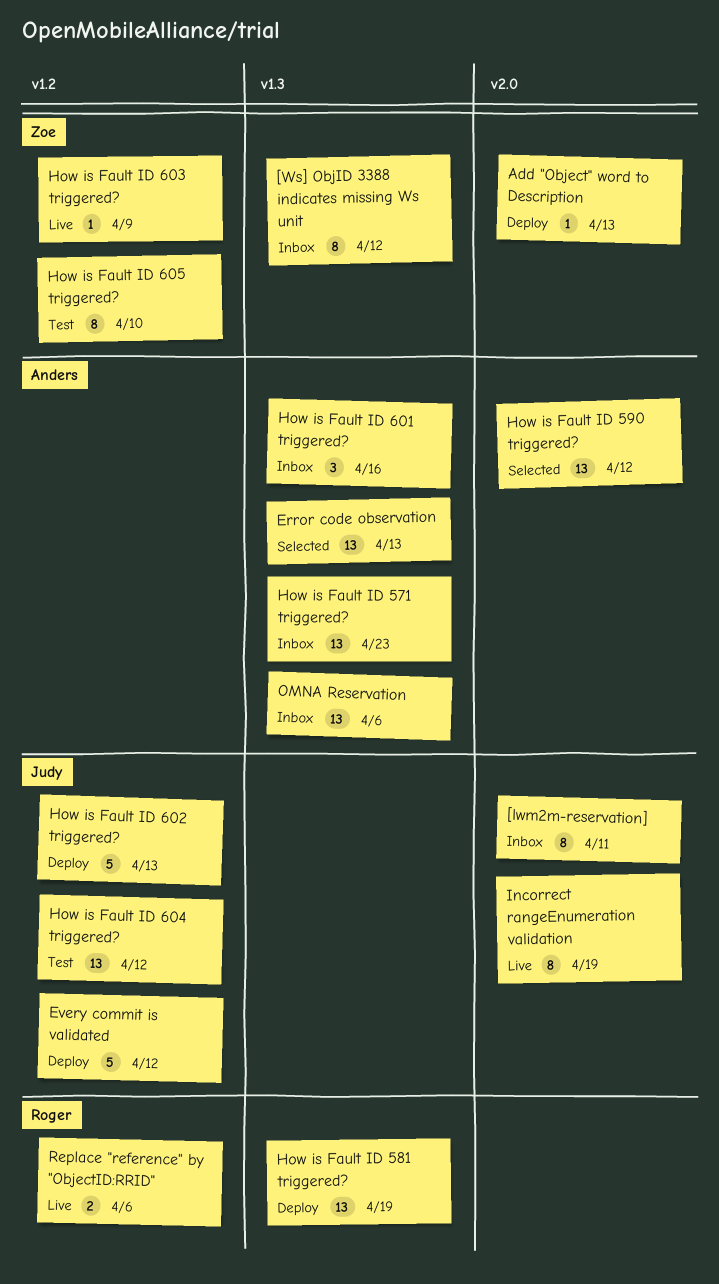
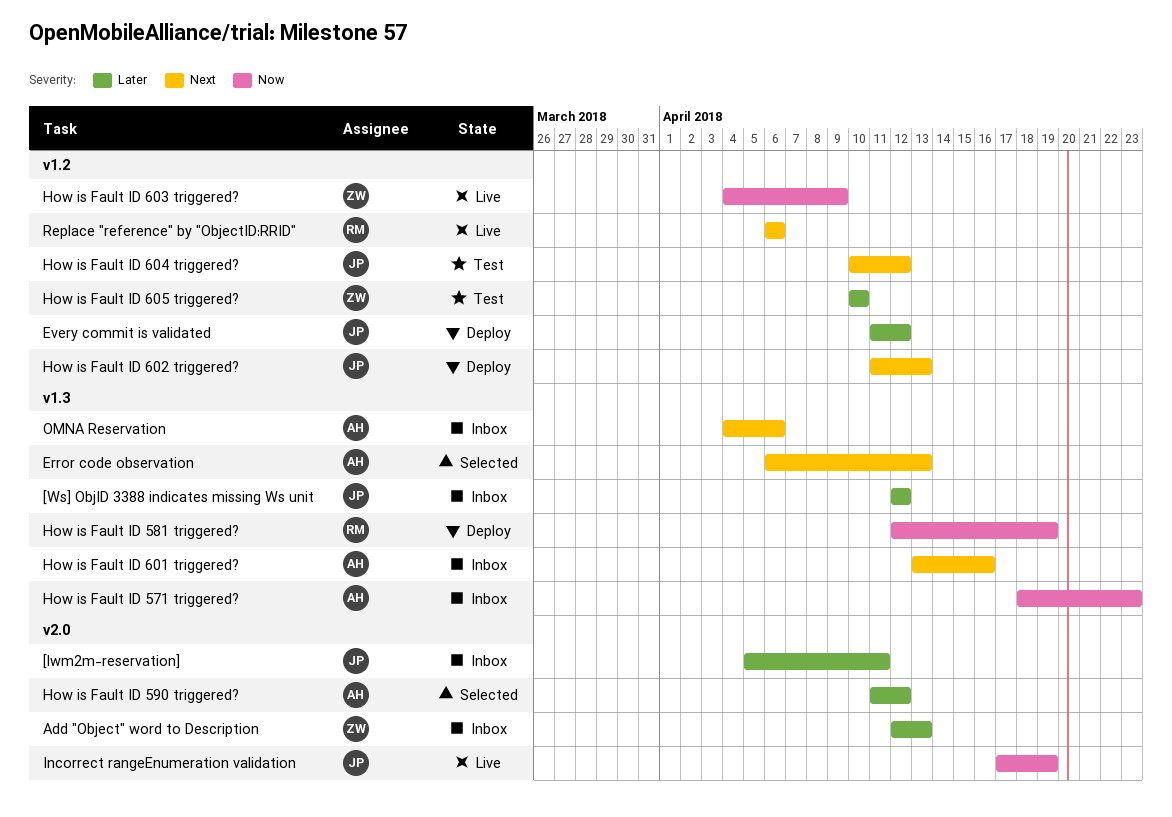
[Ws] ObjID 3388 indicates missing Ws unit, owner: Zoe -> Judy
Add "Object" word to Description, status: Deploy -> Inbox

